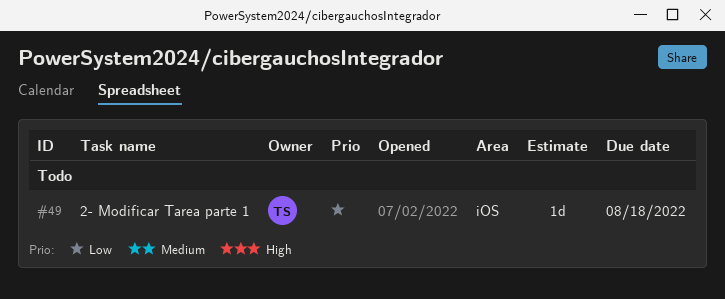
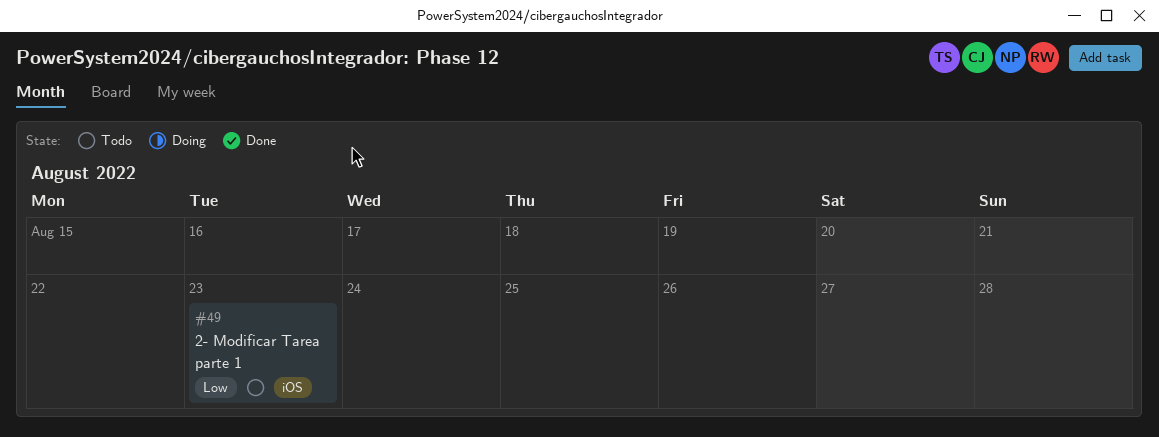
#49, due: Aug 18 -> Aug 23

